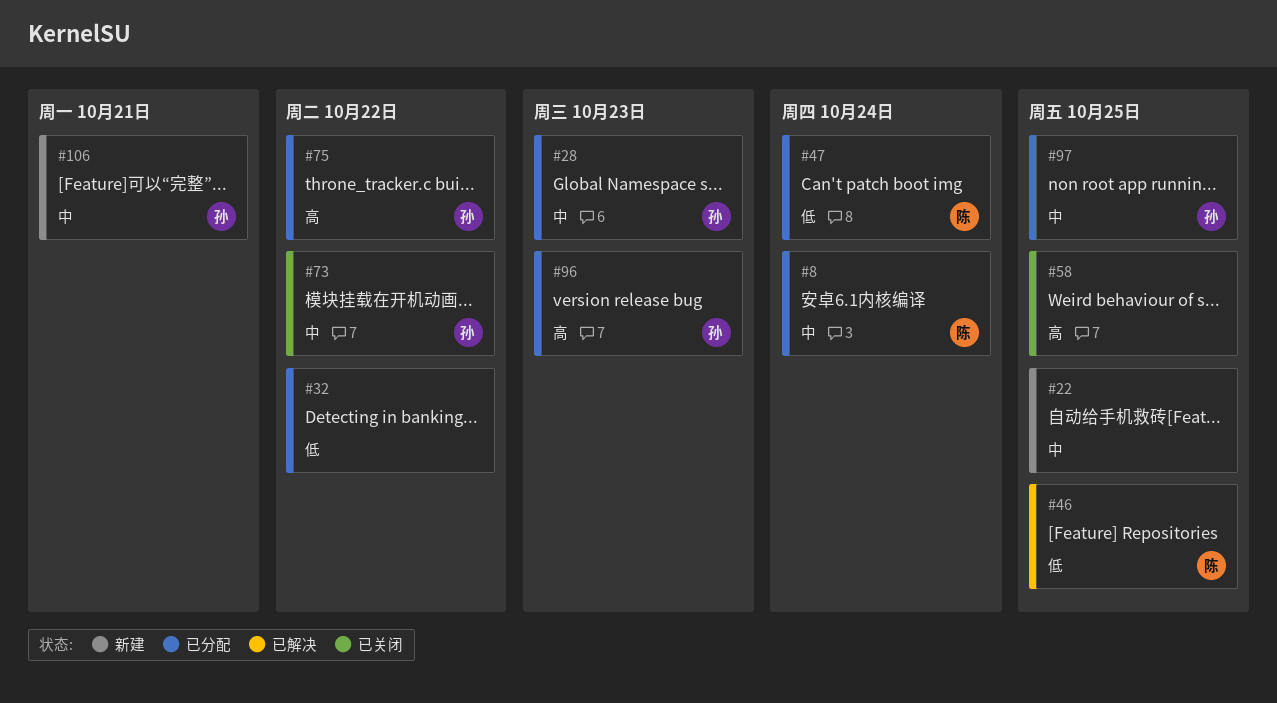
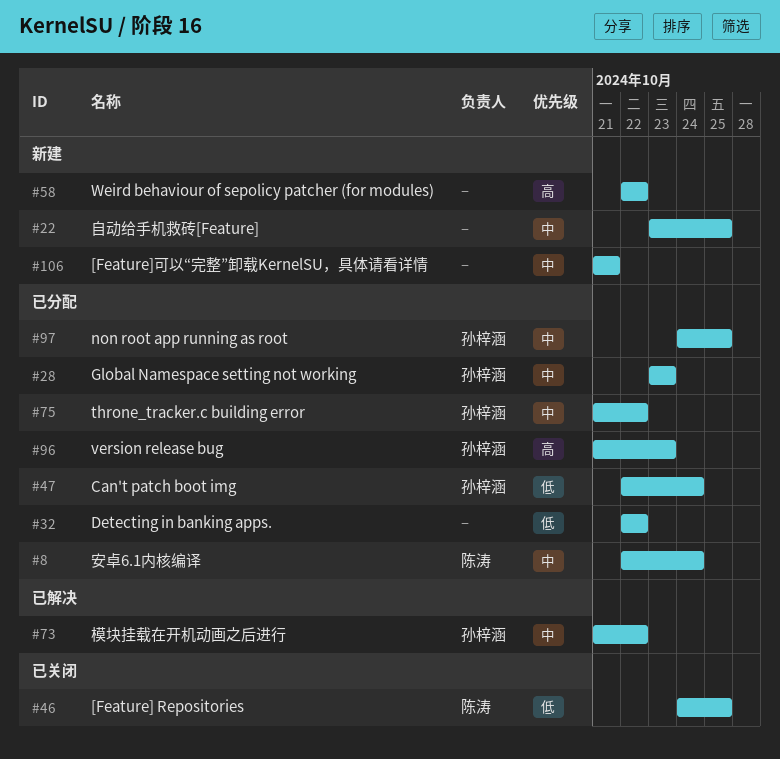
#46, status: 已解决 -> 已关闭
#47, owner: 陈涛 -> 孙梓涵
#58, status: 已关闭 -> 新建
#58, due: Oct 25 -> Oct 22
#73, status: 已关闭 -> 已解决
#75, priority: 高 -> 中
#106, owner: 孙梓涵 -> none

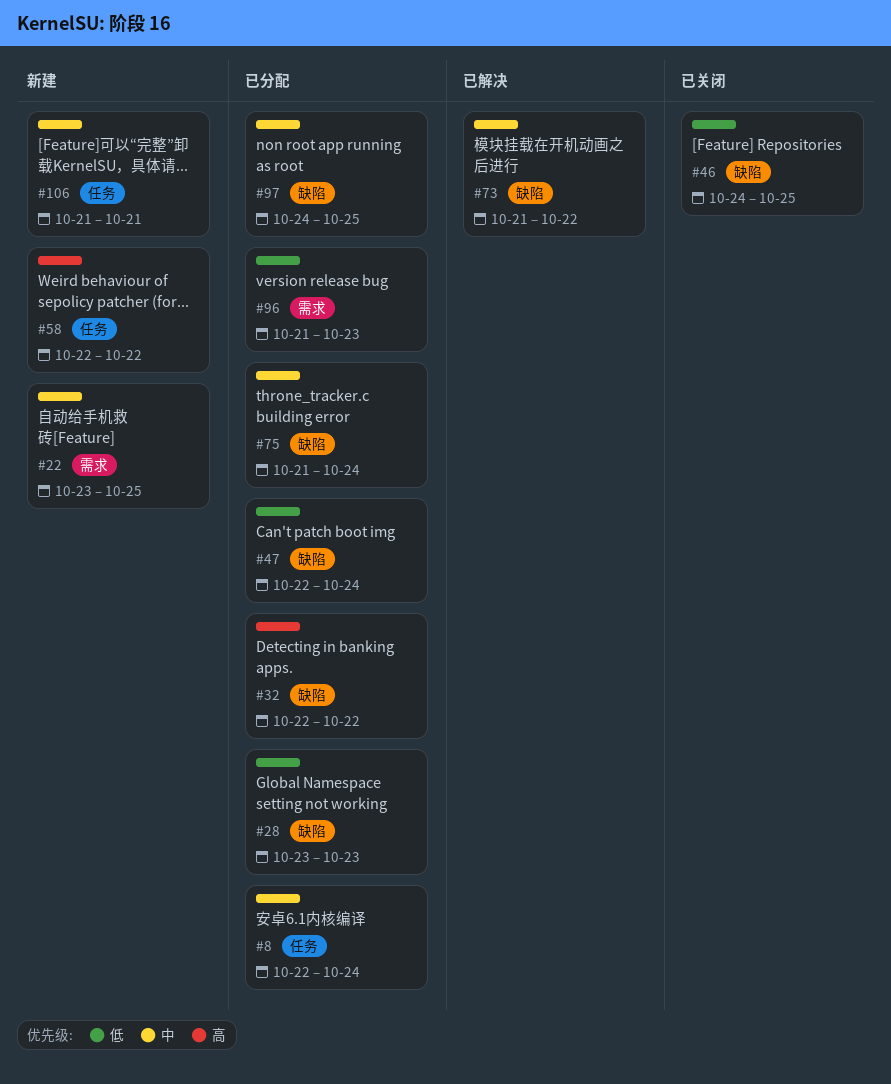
#28, priority: 中 -> 低
#32, priority: 低 -> 高
#75, due: Oct 22 -> Oct 24
#96, priority: 高 -> 低

